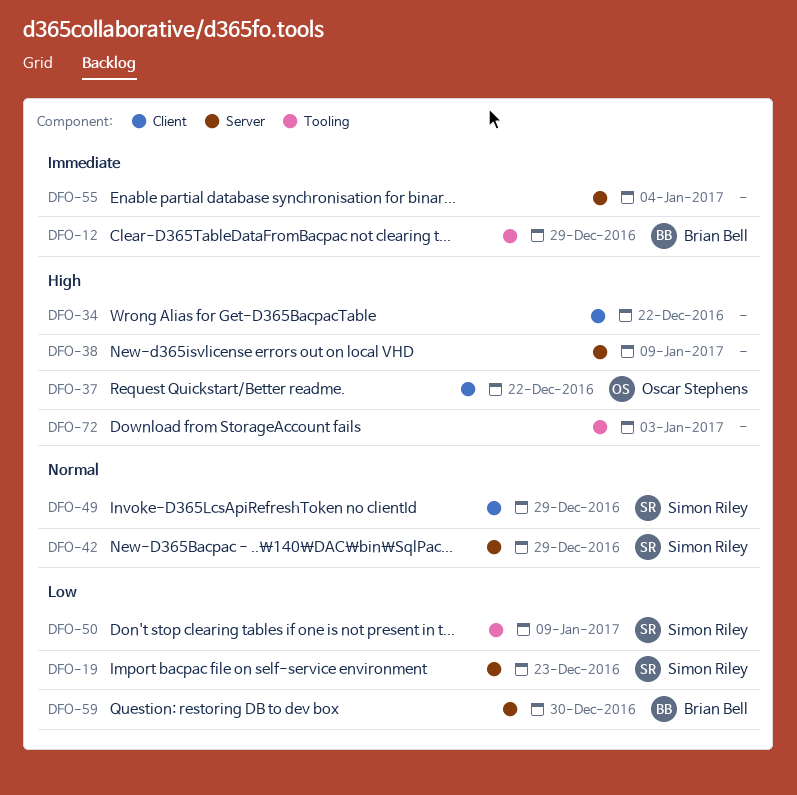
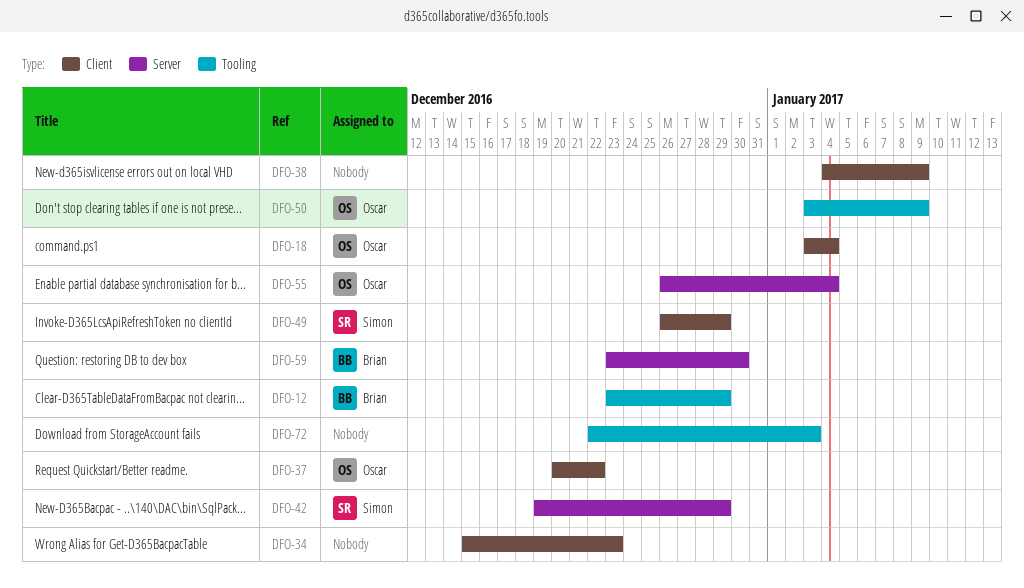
DFO-18: none -> present
DFO-19: present -> none
DFO-34, due: Dec 22 -> Dec 23
DFO-38, label: Server -> Client
DFO-50, owner: Simon Riley -> Oscar Stephens
DFO-55, owner: none -> Oscar Stephens

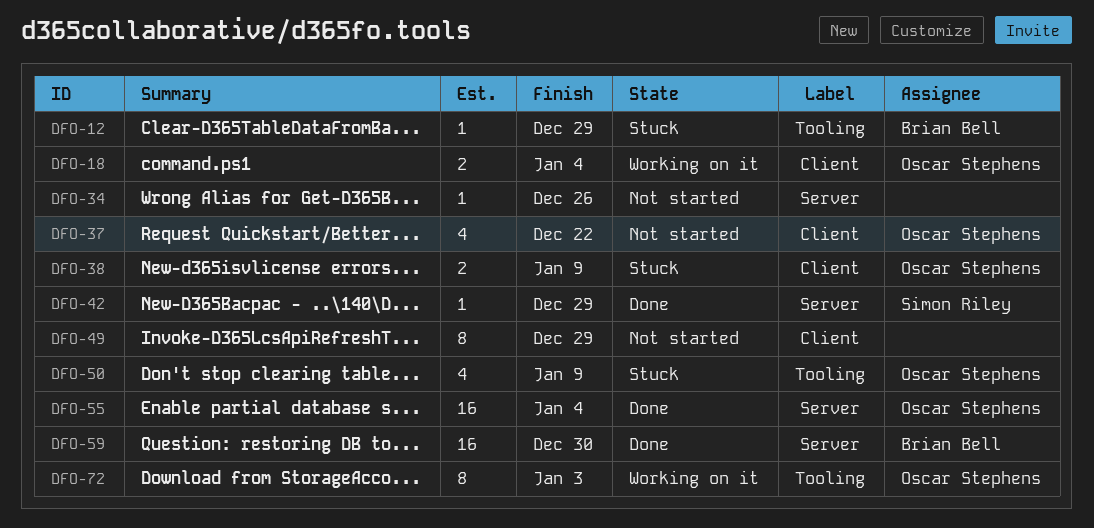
DFO-34, label: Client -> Server
DFO-34, due: Dec 23 -> Dec 26
DFO-38, owner: none -> Oscar Stephens
DFO-49, owner: Simon Riley -> none
DFO-72, owner: none -> Oscar Stephens

